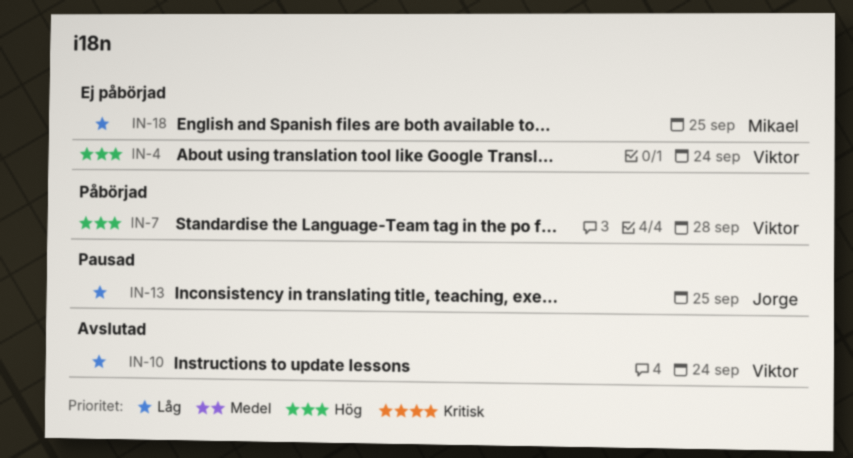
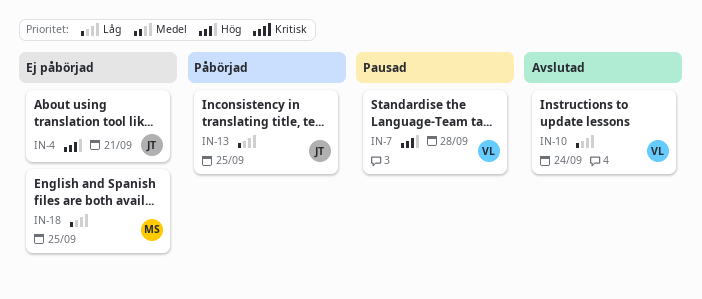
IN-4, owner: Viktor -> Jorge
IN-4, due: Sep 24 -> Sep 21
IN-7, status: Påbörjad -> Pausad
IN-13, status: Pausad -> Påbörjad

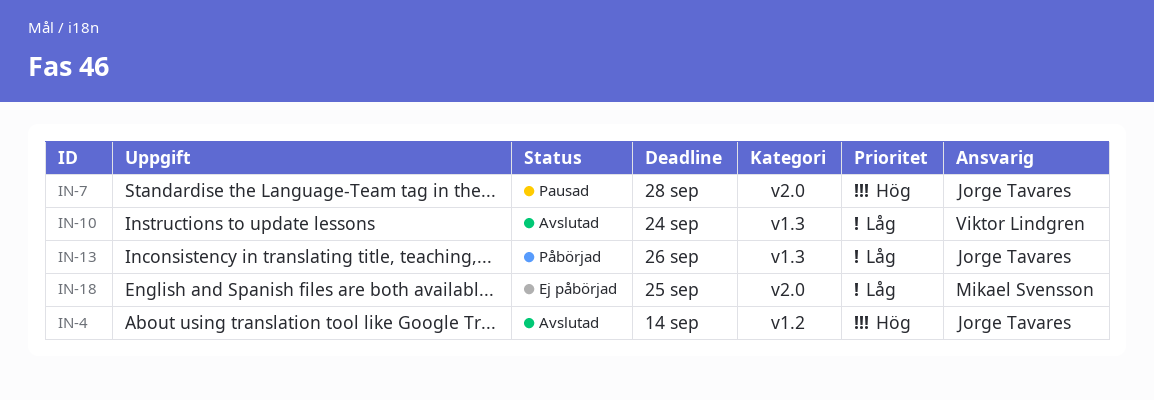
IN-4, status: Ej påbörjad -> Avslutad
IN-4, due: Sep 21 -> Sep 14
IN-7, owner: Viktor Lindgren -> Jorge Tavares
IN-13, due: Sep 25 -> Sep 26

